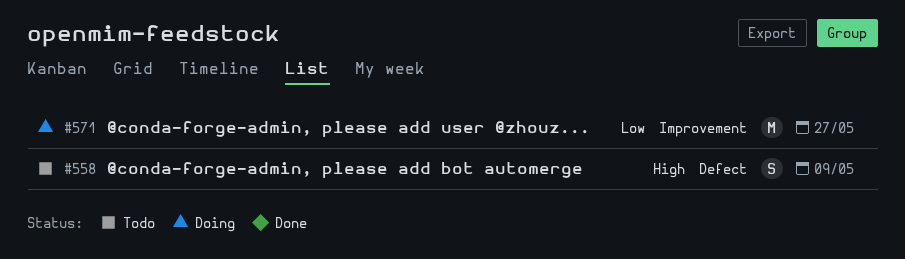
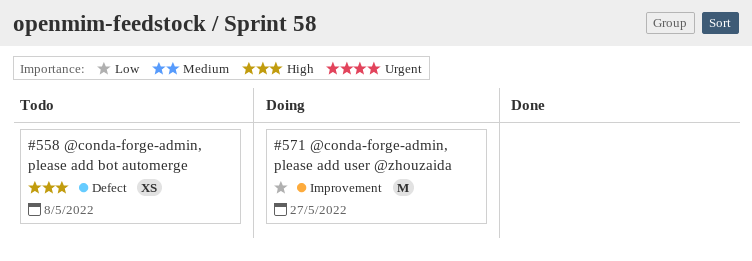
#558, estimate: S -> XS
#558, due: May 9 -> May 8

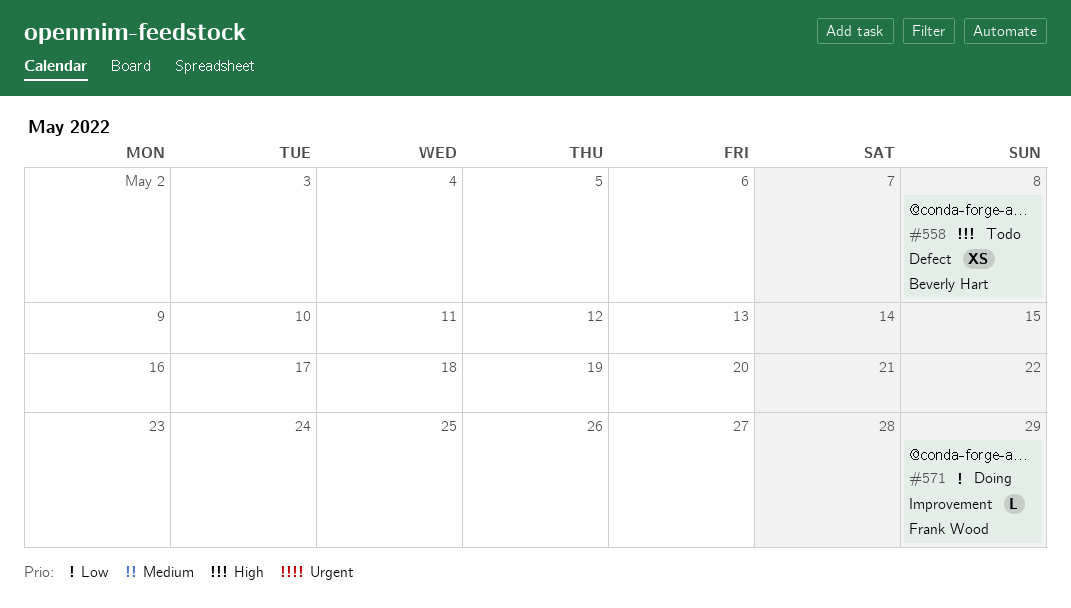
#571, estimate: M -> L
#571, due: May 27 -> May 29

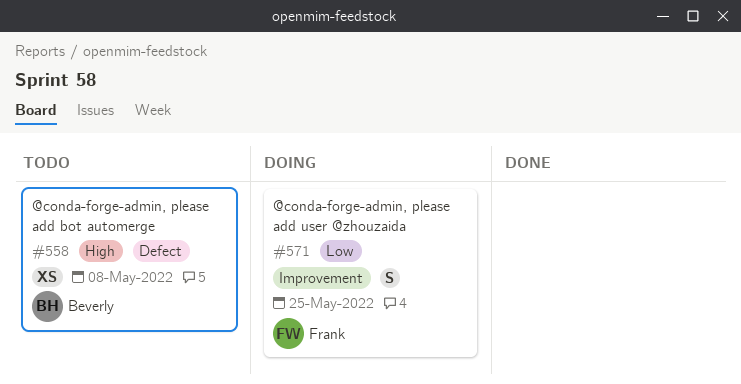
#571, estimate: L -> S
#571, due: May 29 -> May 25

